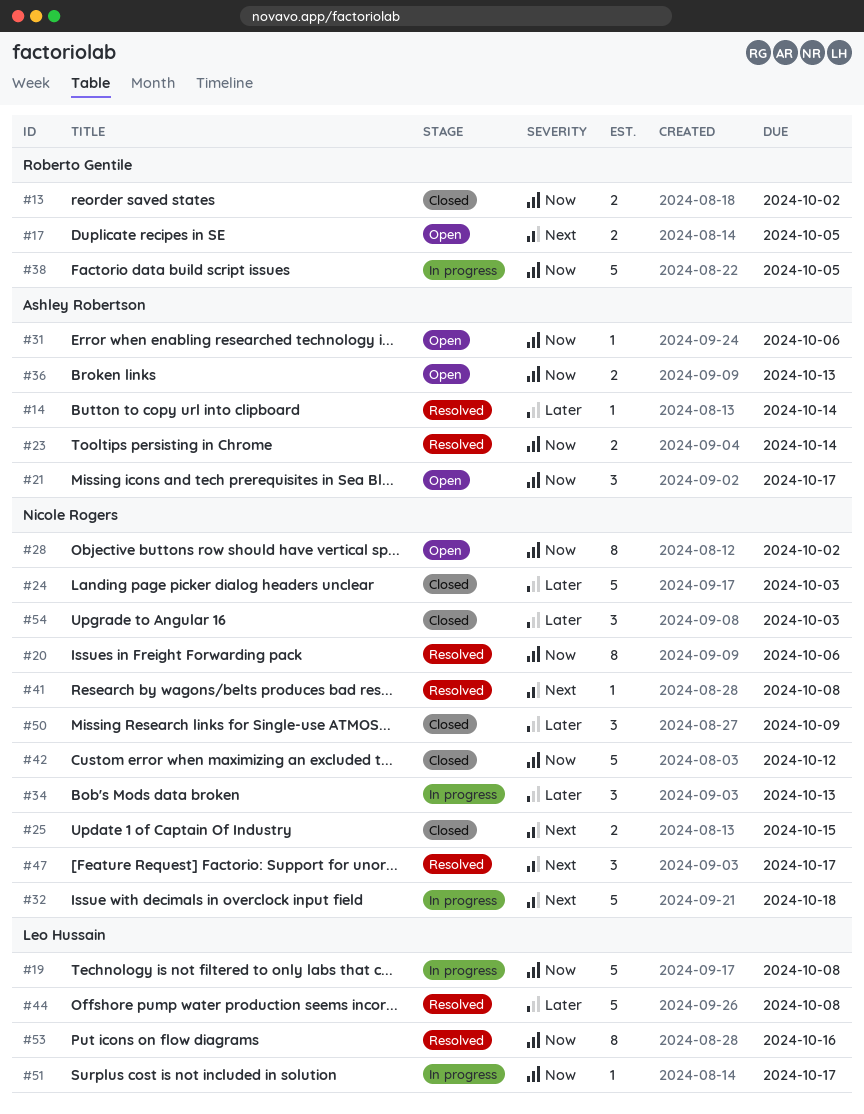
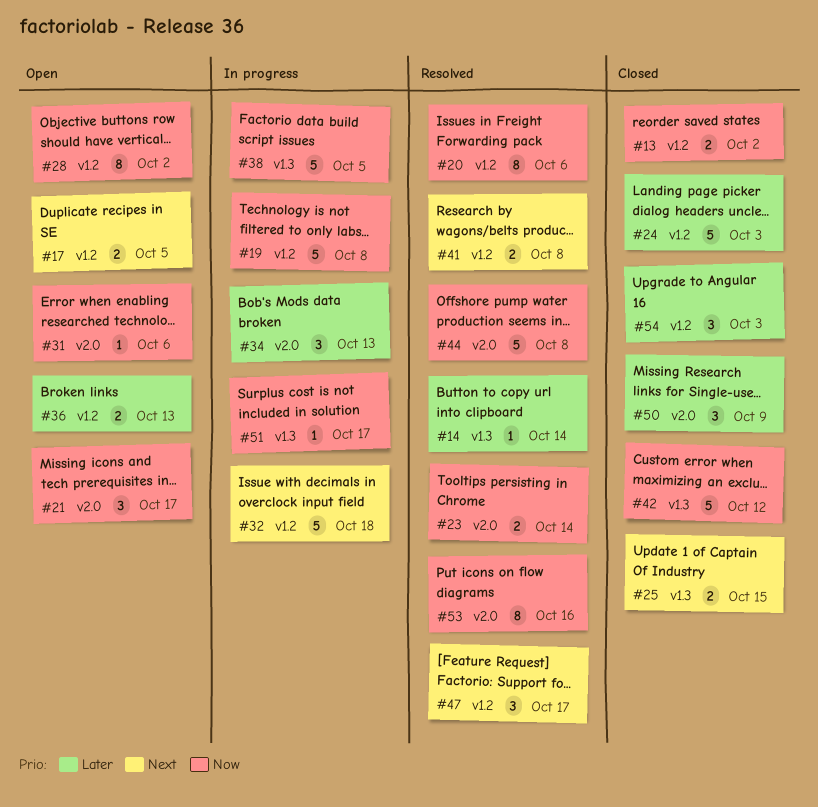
#36, priority: Now -> Later
#41, estimate: 1 -> 2
#44, priority: Later -> Now

